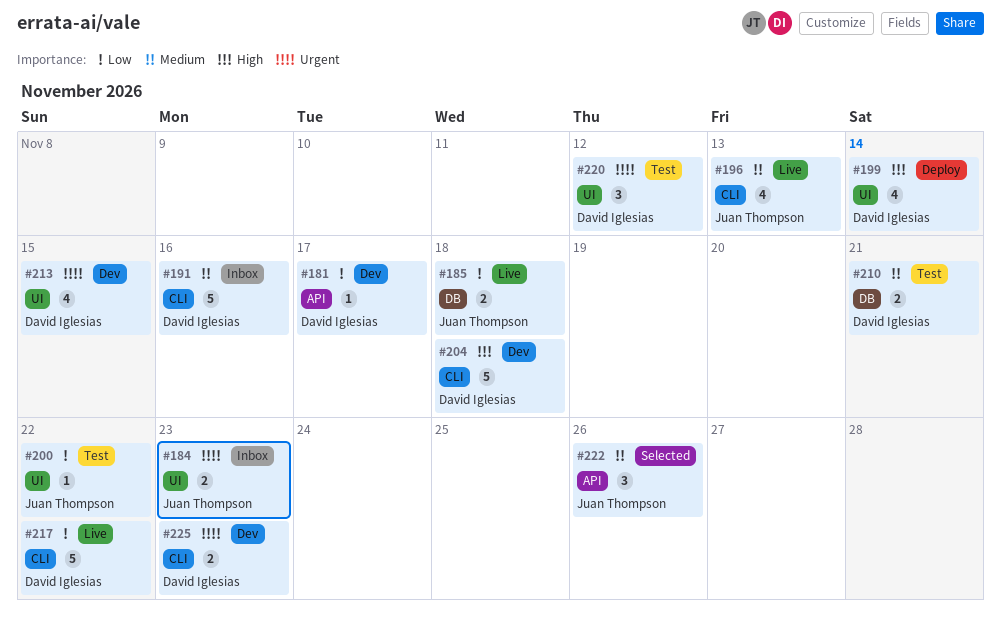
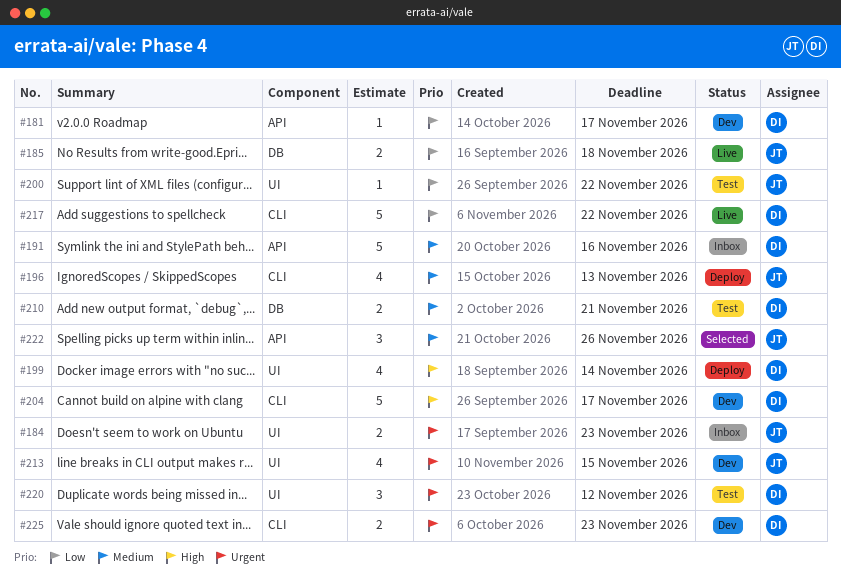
#191, label: CLI -> API
#196, status: Live -> Deploy
#204, due: Nov 18 -> Nov 17
#213, owner: David Iglesias -> Juan Thompson

